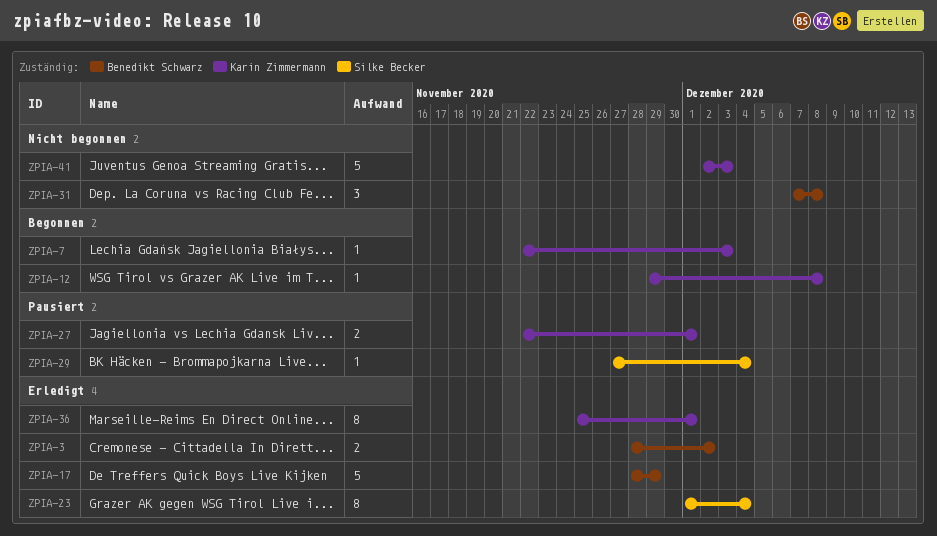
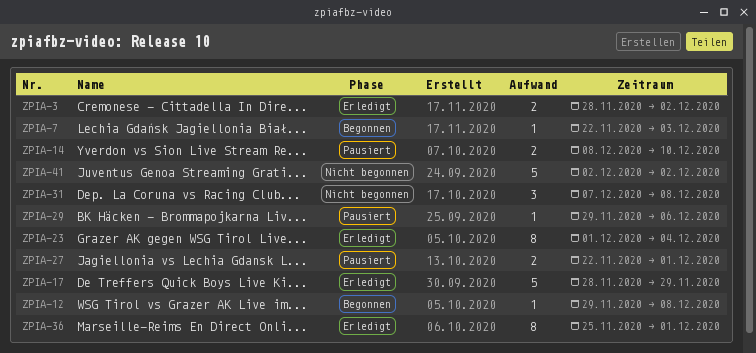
ZPIA-14: none -> present
ZPIA-29, start: Nov 27 -> Nov 29
ZPIA-29, due: Dec 4 -> Dec 6
ZPIA-41, due: Dec 3 -> Dec 2

